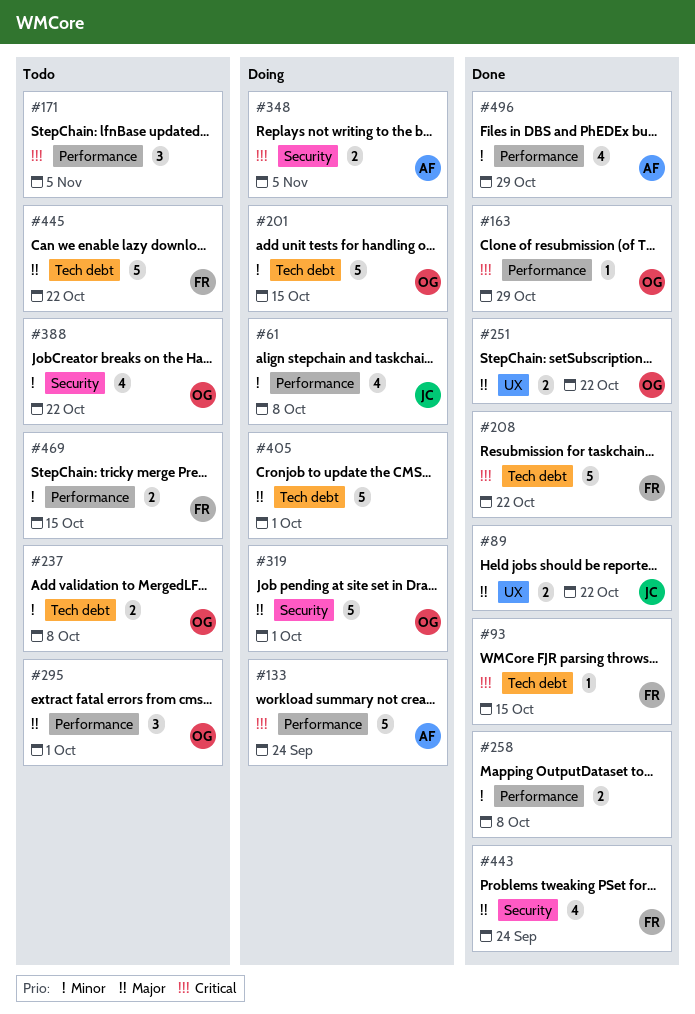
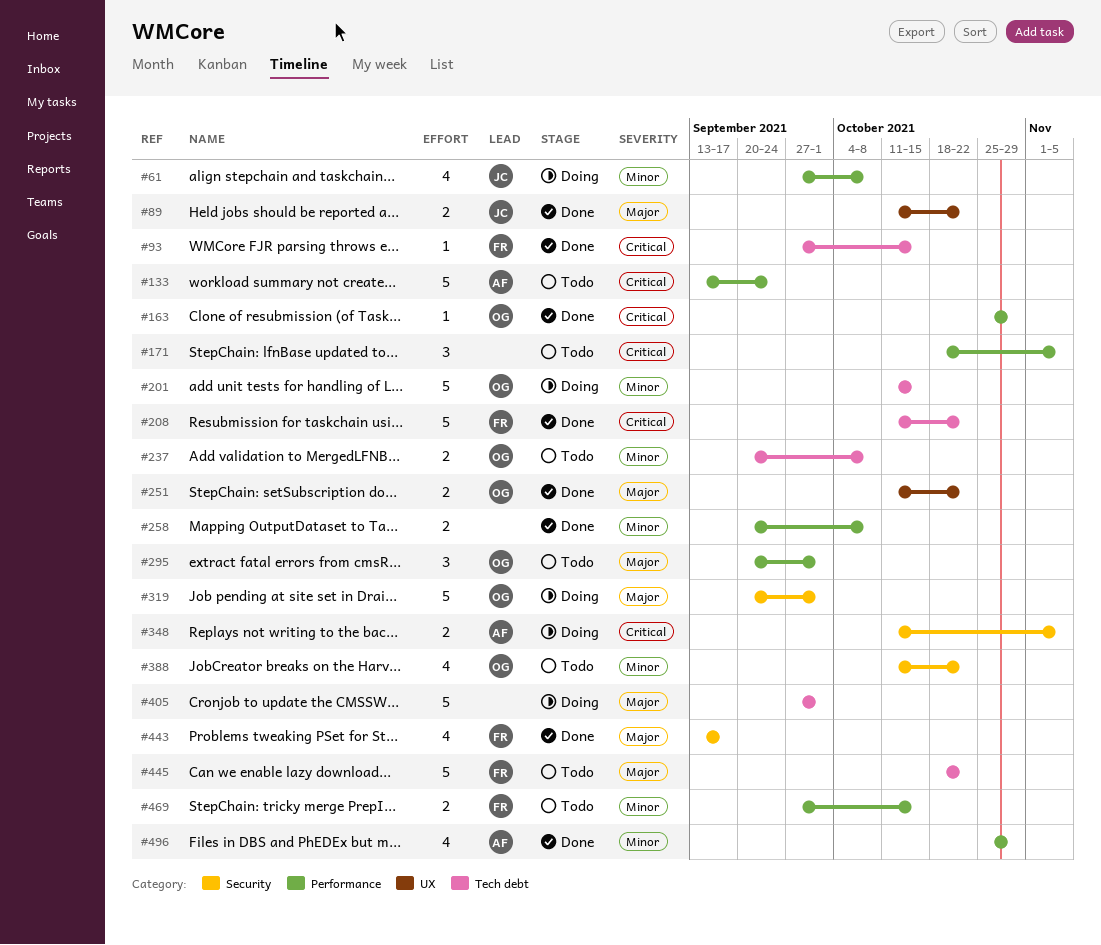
#133, status: Doing -> Todo
#443, due: Sep 24 -> Sep 17

